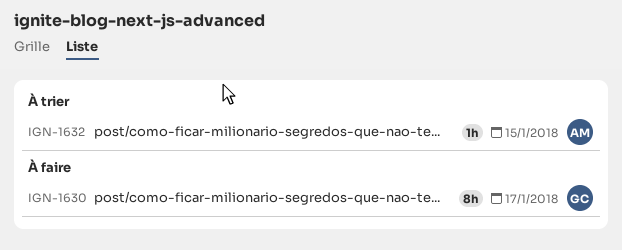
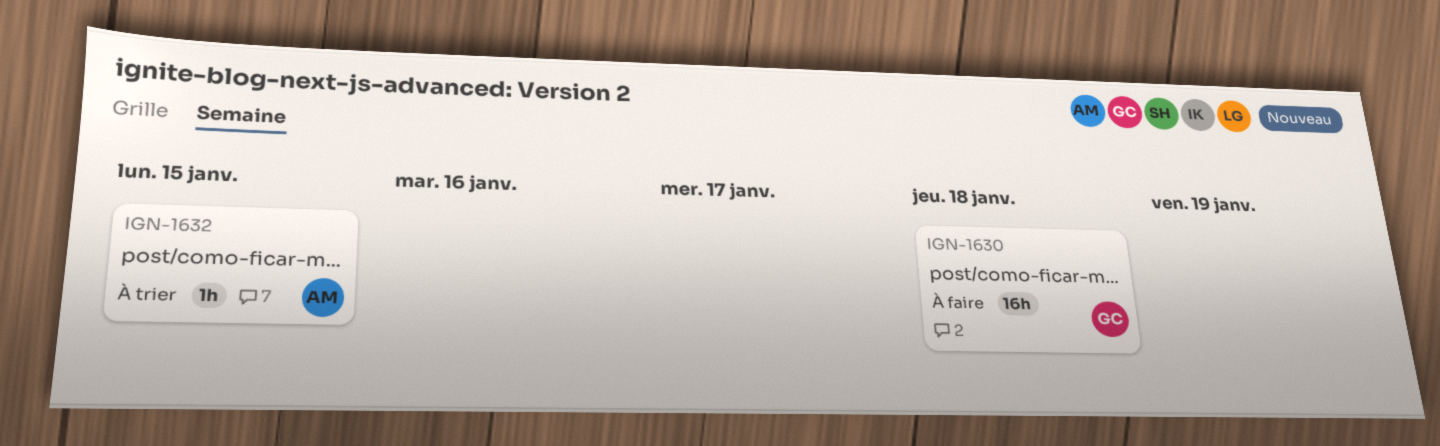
IGN-1630, estimate: 8h -> 16h
IGN-1630, due: Jan 17 -> Jan 18

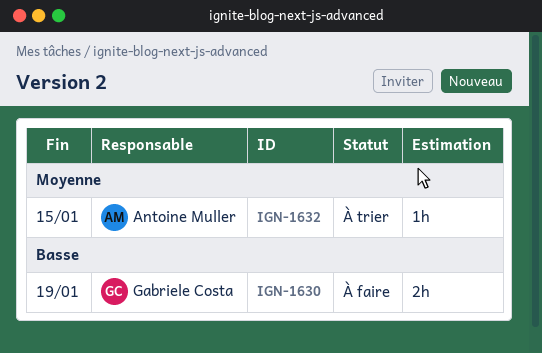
IGN-1630, estimate: 16h -> 2h
IGN-1630, due: Jan 18 -> Jan 19

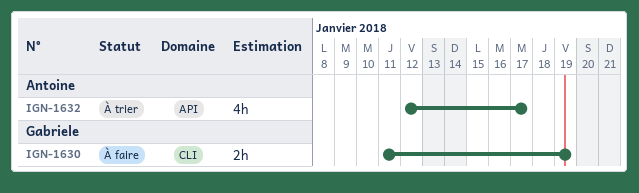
IGN-1632, estimate: 1h -> 4h
IGN-1632, due: Jan 15 -> Jan 17

